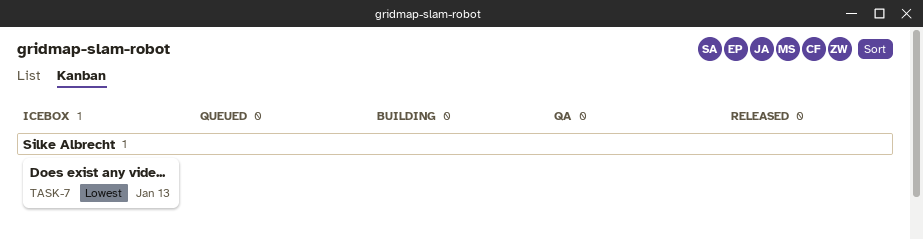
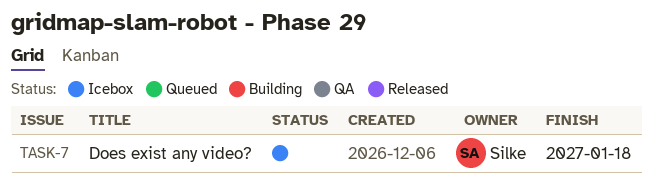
TASK-7, due: Jan 13 -> Jan 18

